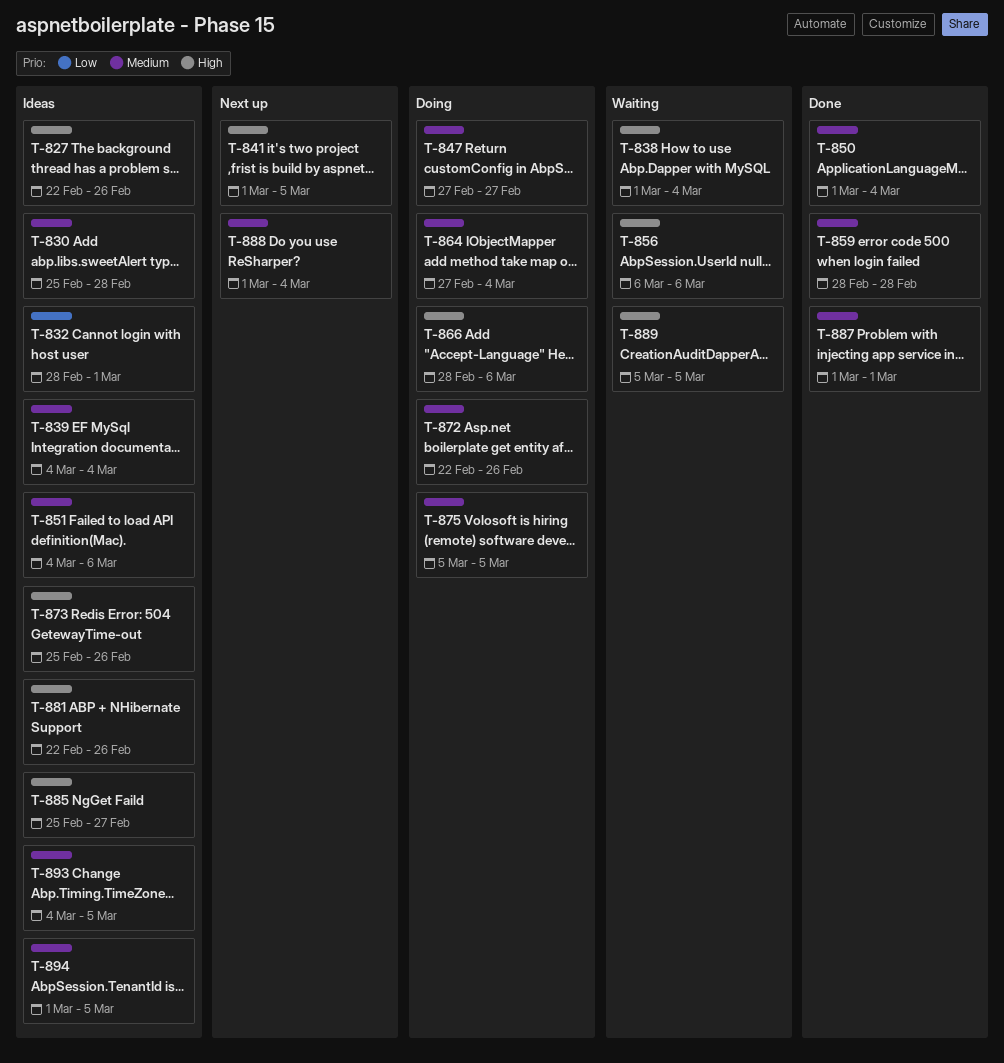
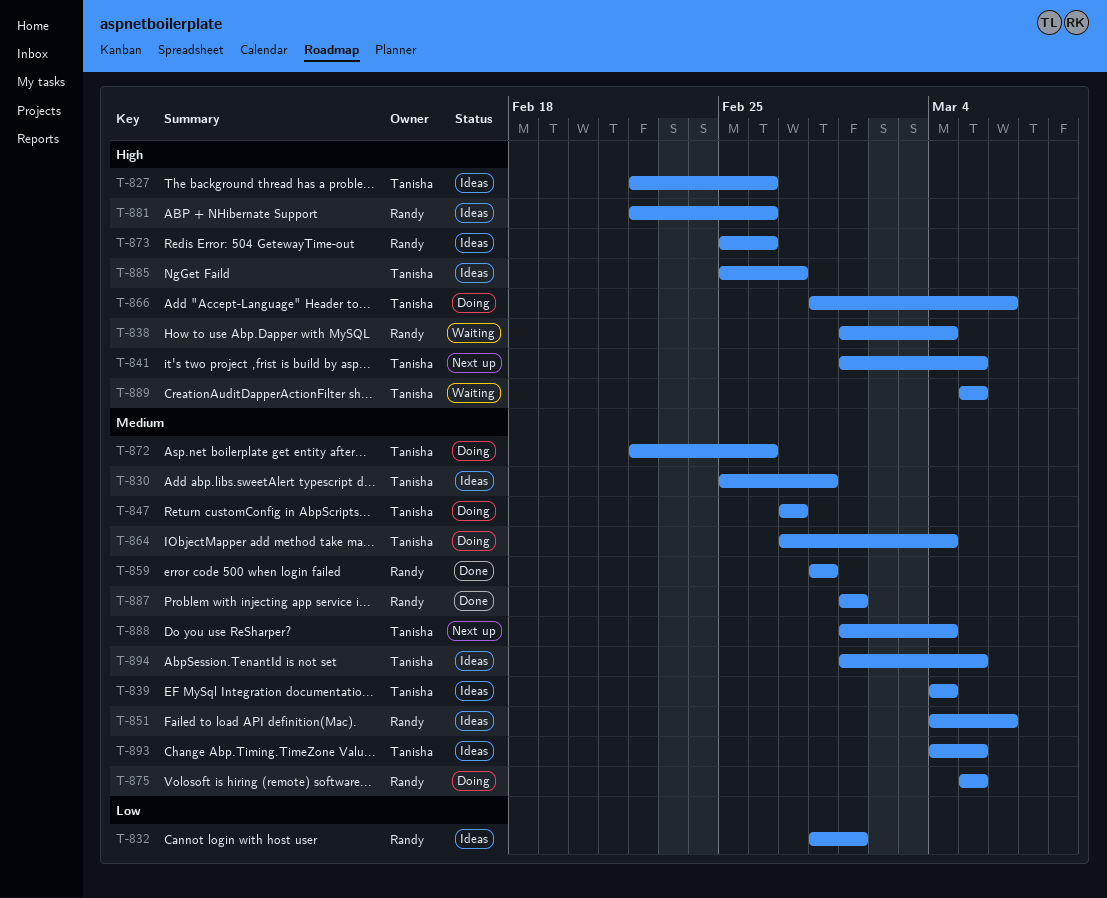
T-850: present -> none
T-856: present -> none

